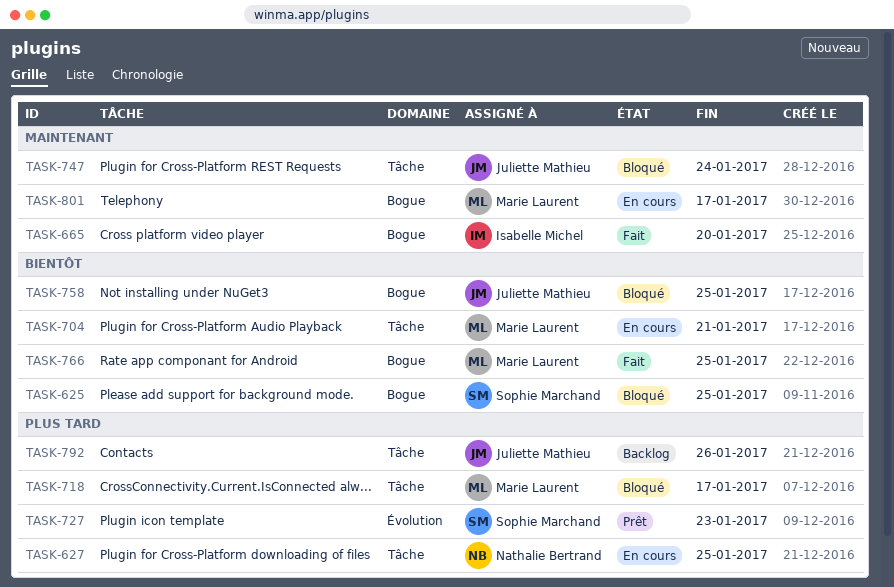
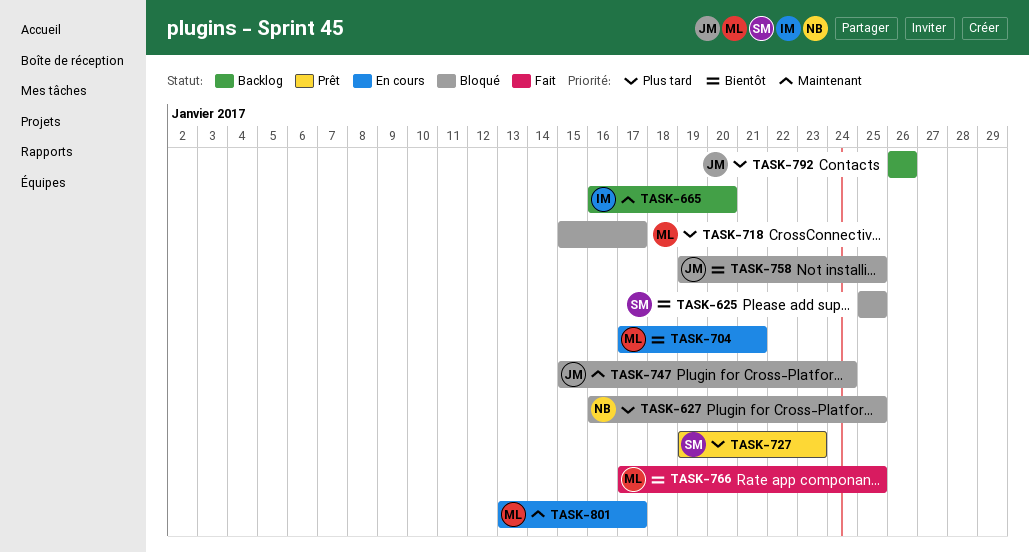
TASK-627, status: En cours -> Bloqué
TASK-665, status: Fait -> Backlog

